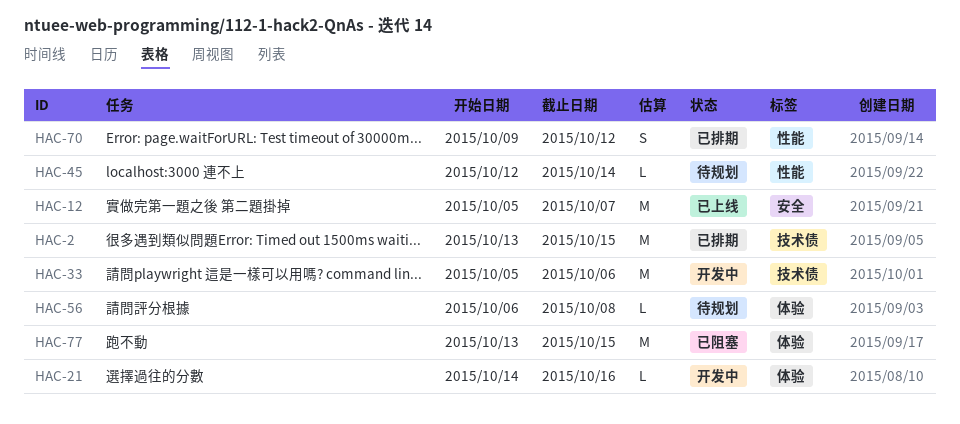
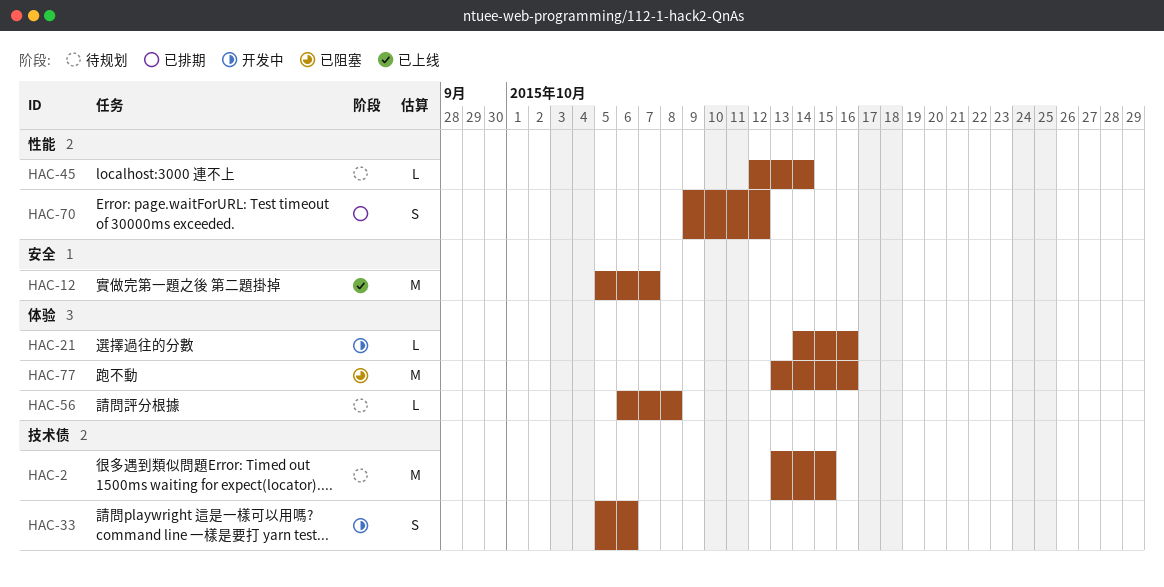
HAC-2, status: 已排期 -> 待规划
HAC-33, estimate: M -> S
HAC-77, due: Oct 15 -> Oct 16

